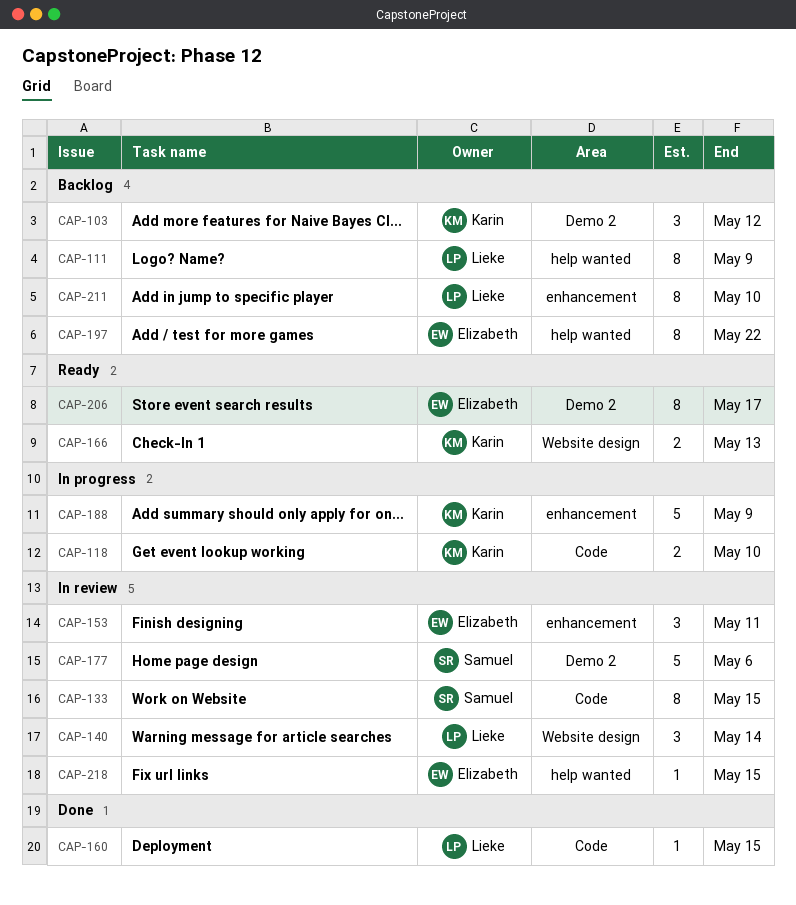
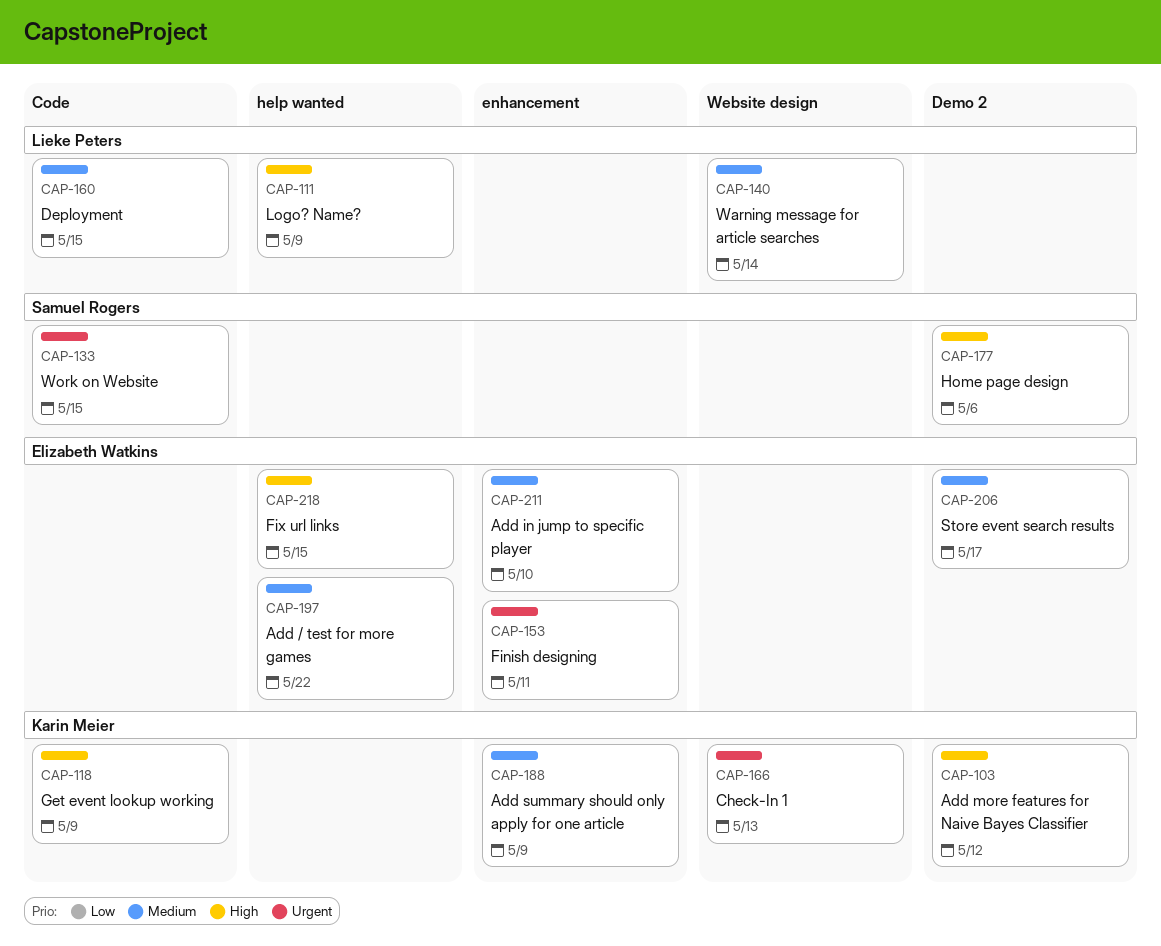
CAP-118, due: May 10 -> May 9
CAP-211, owner: Lieke Peters -> Elizabeth Watkins

